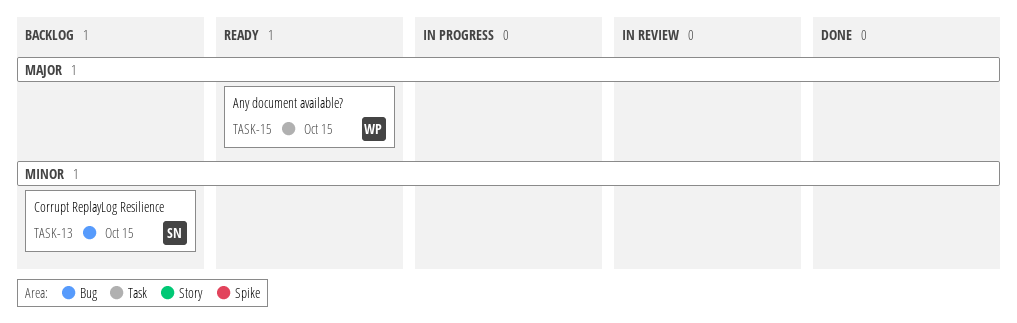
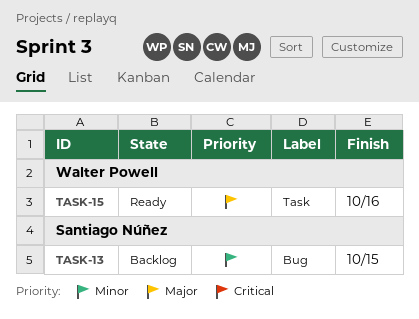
TASK-15, due: Oct 15 -> Oct 16

